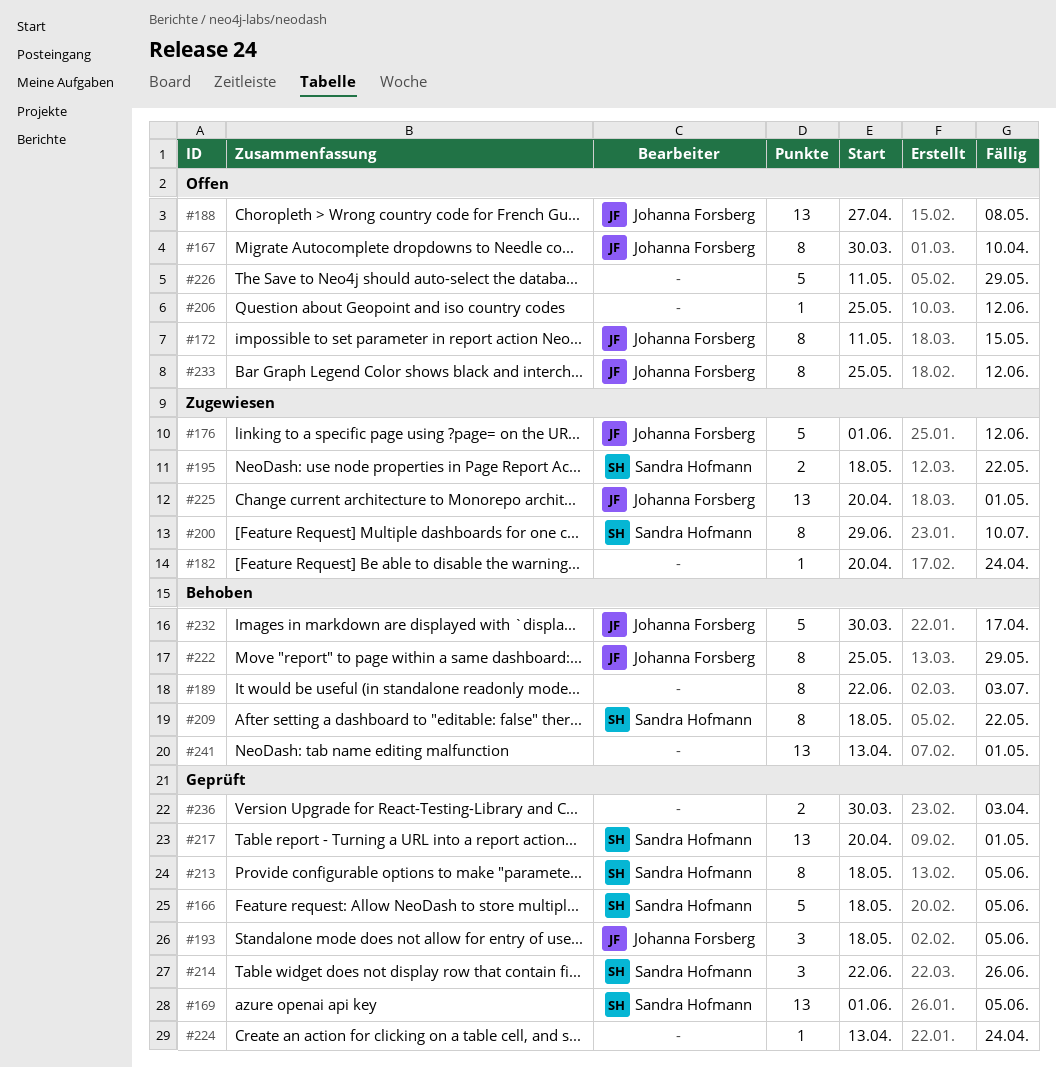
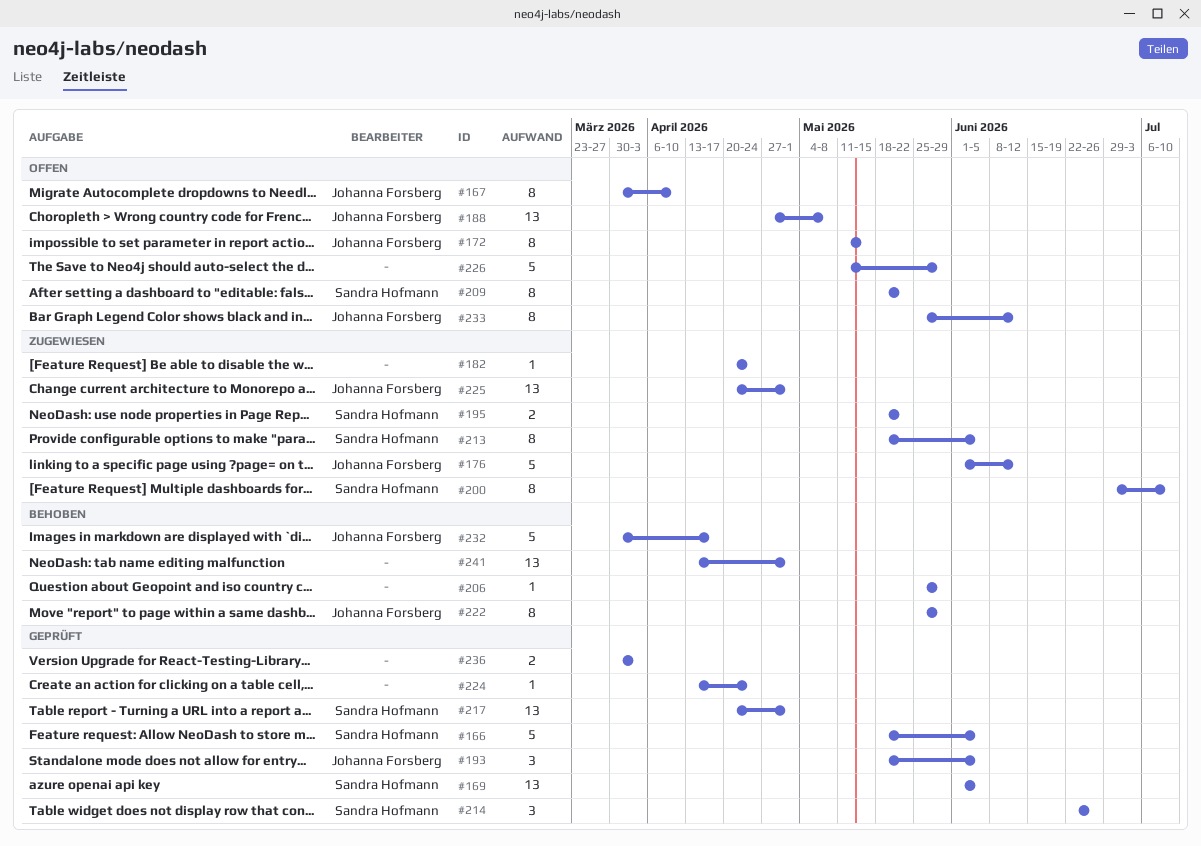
#189: present -> none
#206, status: Offen -> Behoben
#206, due: Jun 12 -> May 29
#209, status: Behoben -> Offen
#213, status: Geprüft -> Zugewiesen

